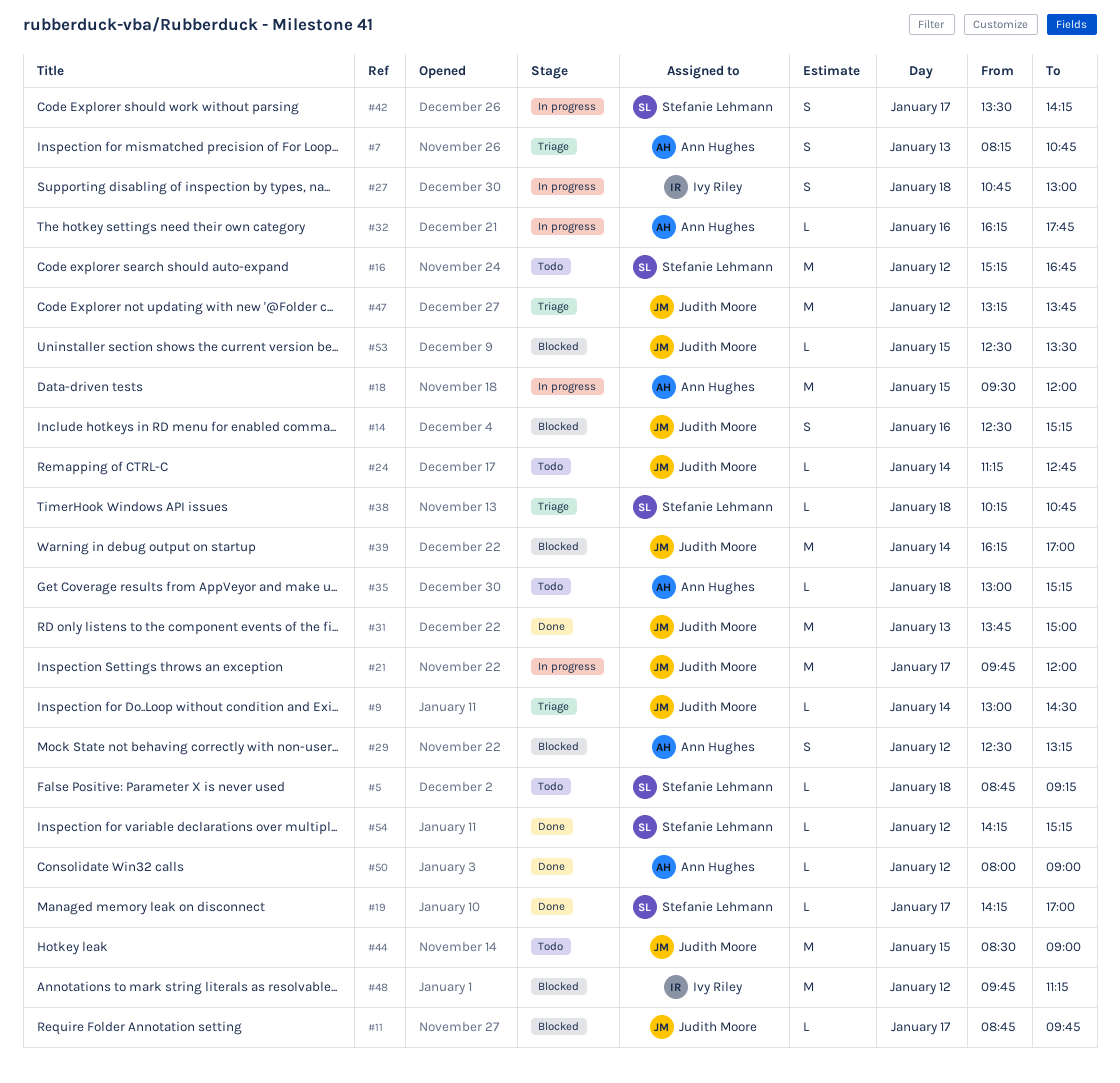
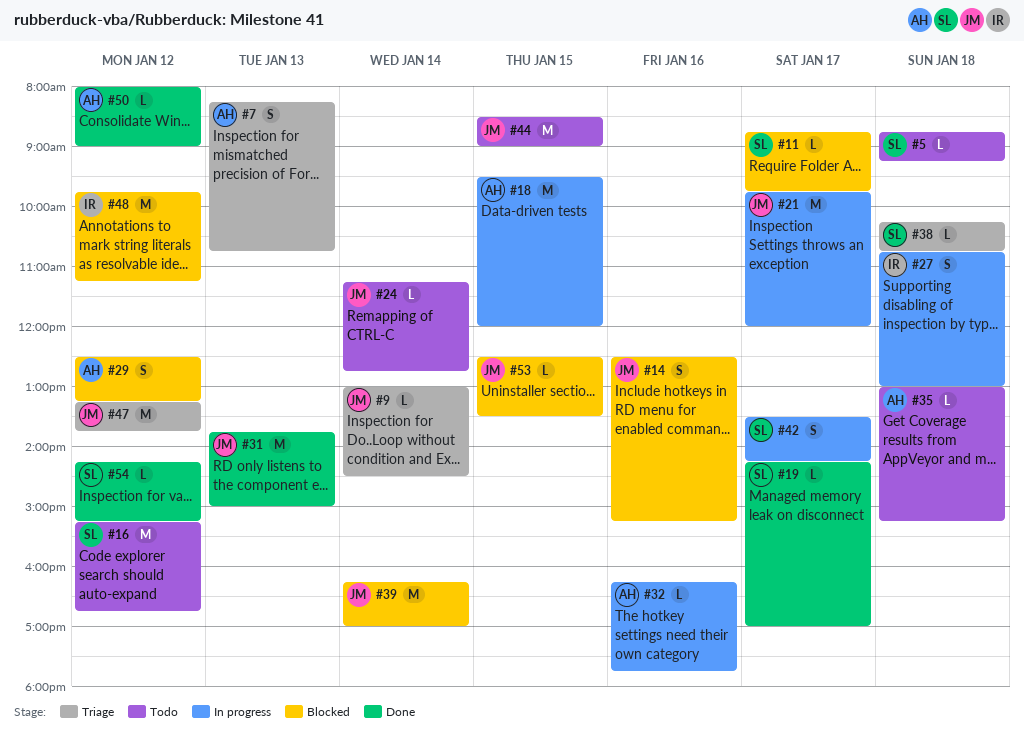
#11, owner: Judith Moore -> Stefanie Lehmann

